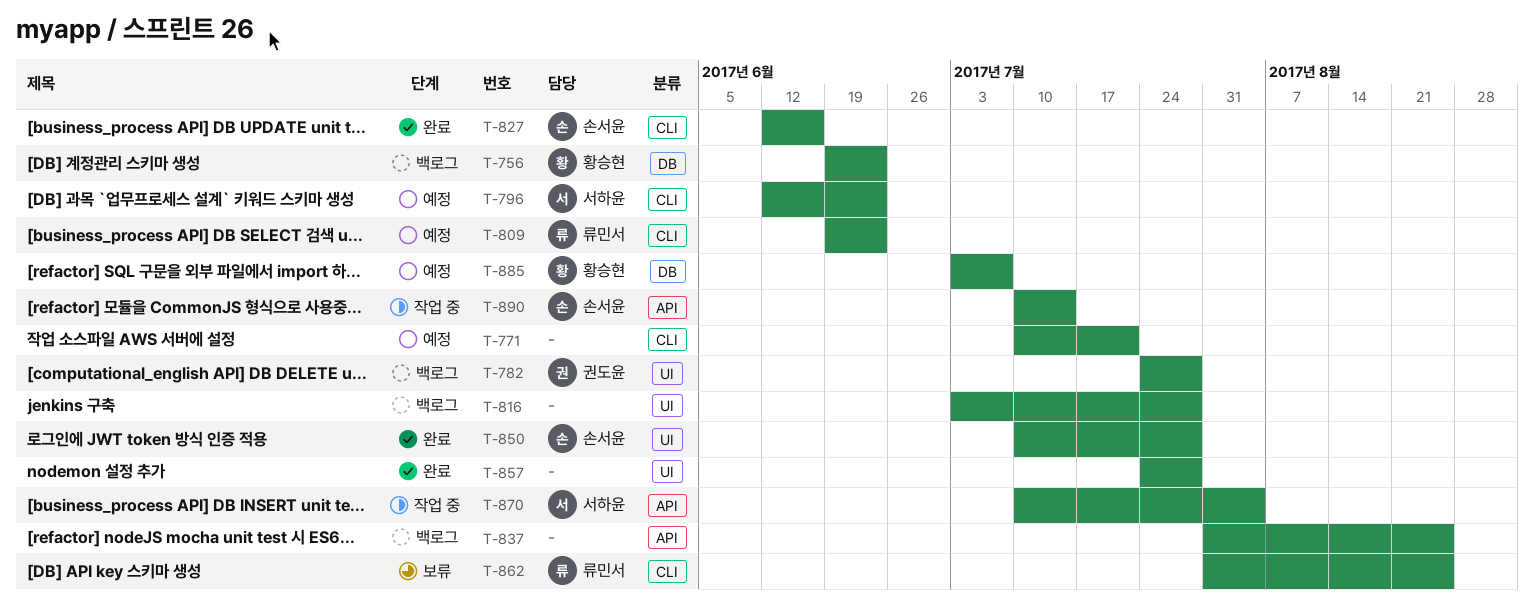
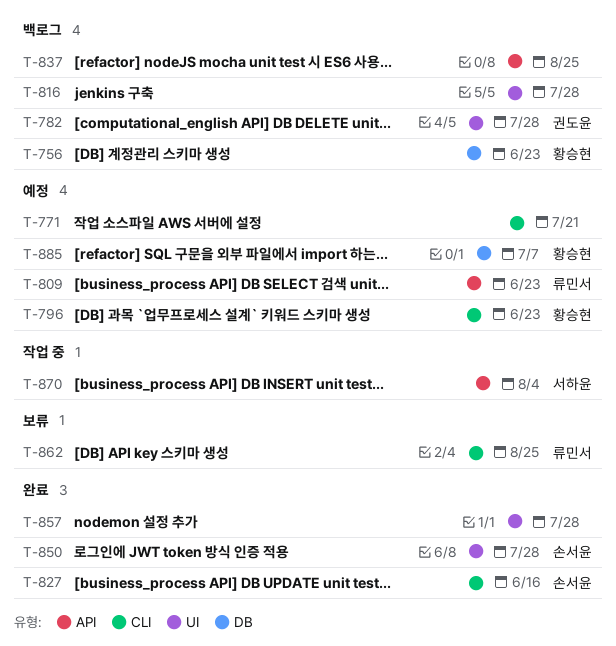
T-796, owner: 서하윤 -> 황승현
T-809, label: CLI -> API
T-890: present -> none

